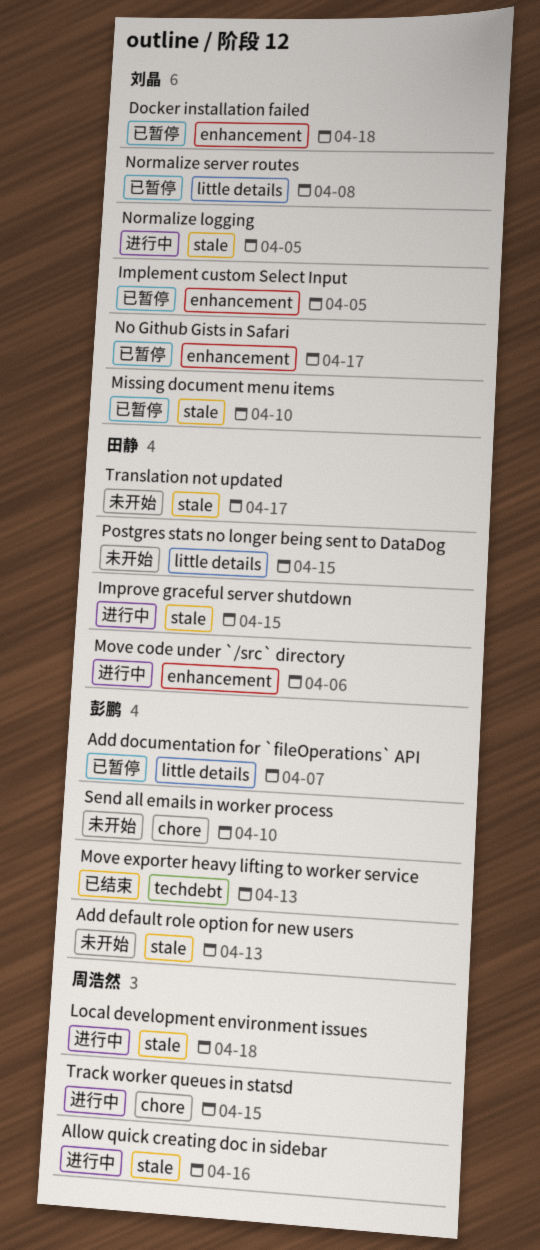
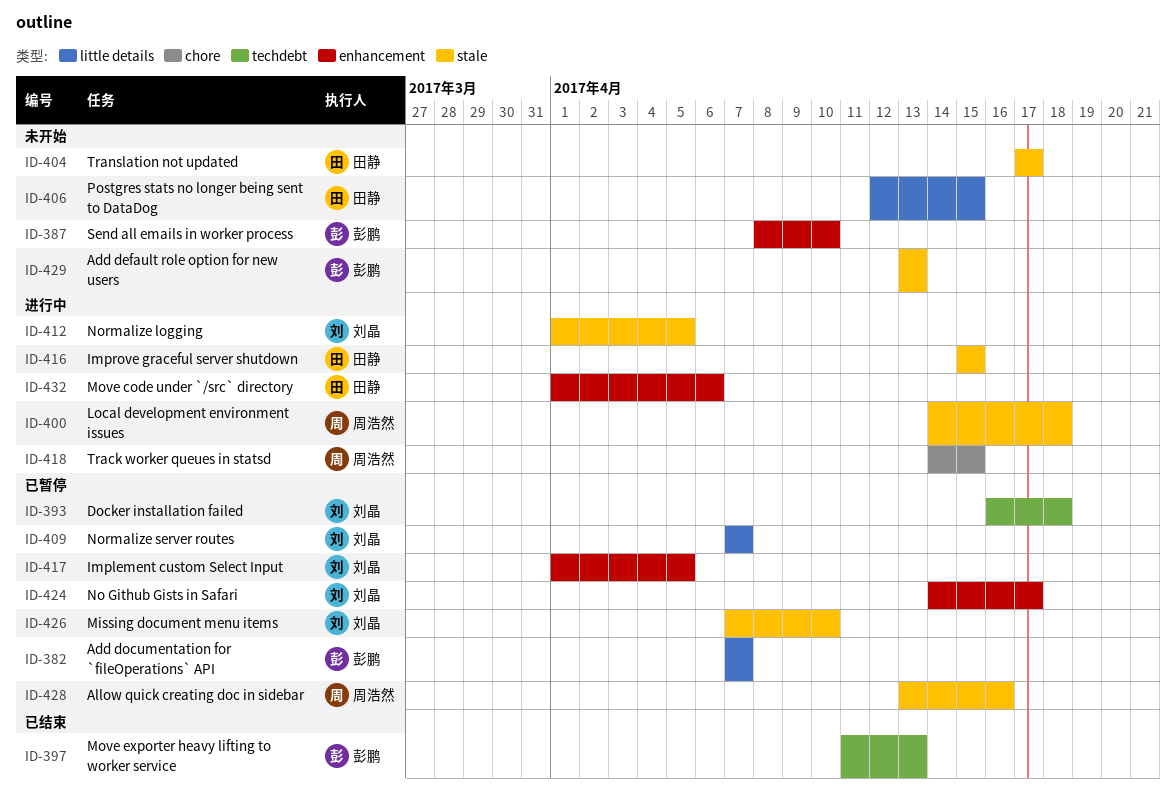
Allow quick creating doc in sidebar, status: 进行中 -> 已暂停
Docker installation failed, label: enhancement -> techdebt
Normalize server routes, due: Apr 8 -> Apr 7
Send all emails in worker process, label: chore -> enhancement

